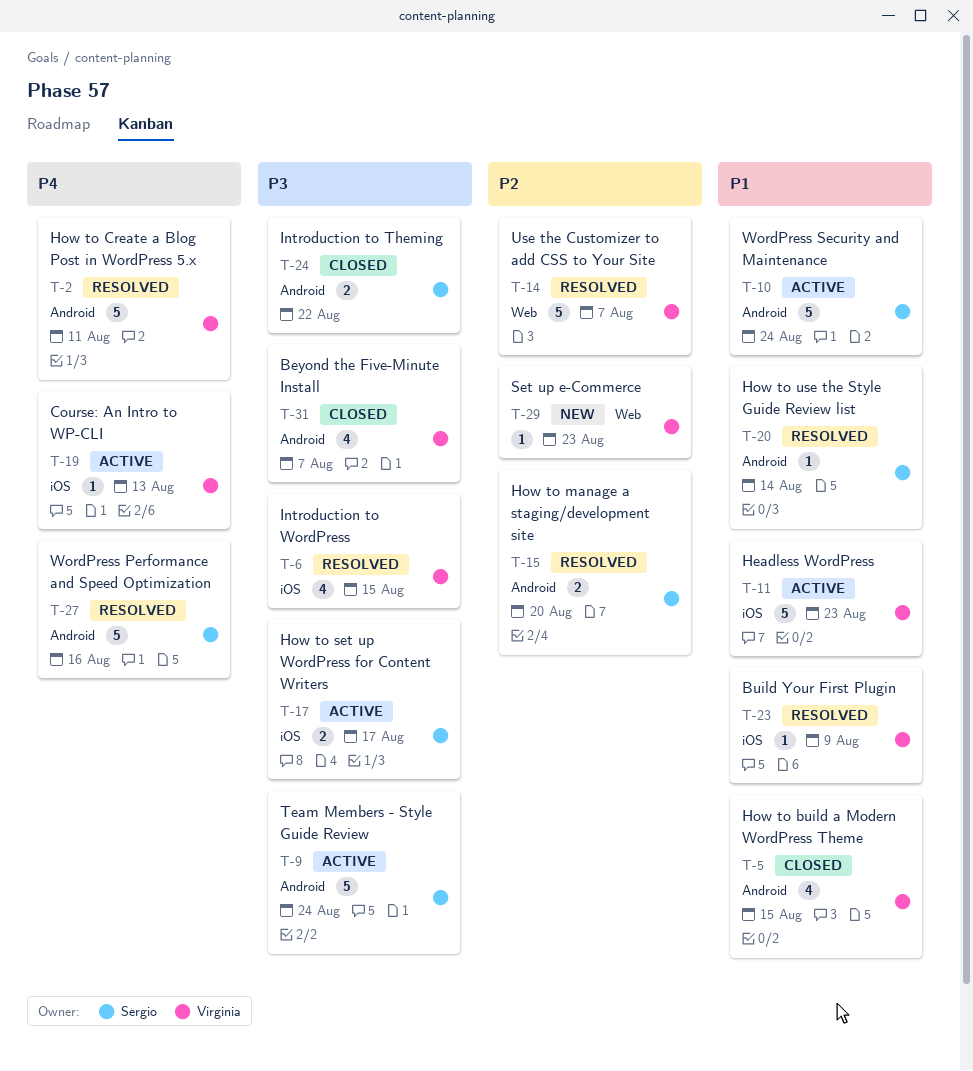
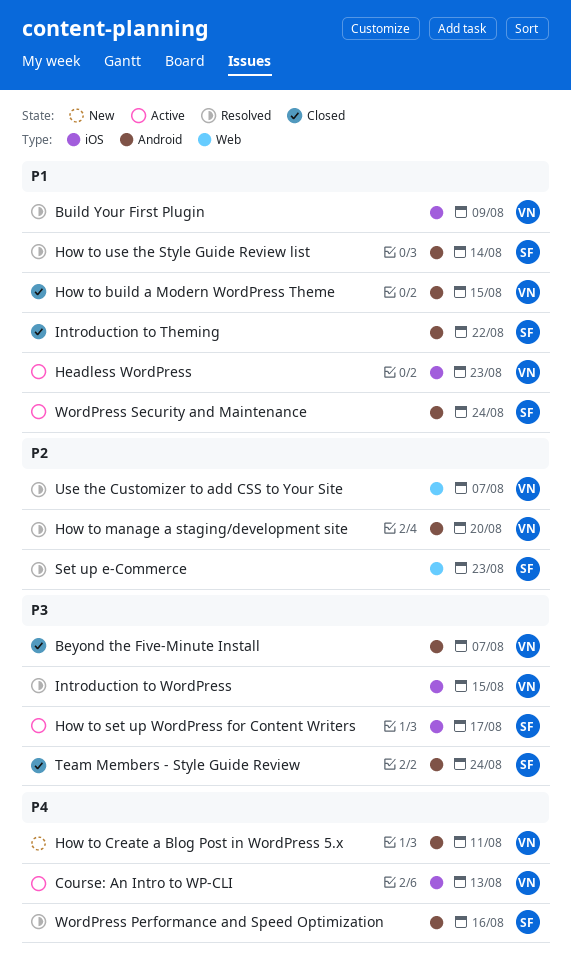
How to Create a Blog Post in WordPress 5.x, status: Resolved -> New
How to manage a staging/development site, owner: Sérgio -> Virginia
Introduction to Theming, priority: P3 -> P1
Set up e-Commerce, status: New -> Resolved
Set up e-Commerce, owner: Virginia -> Sérgio
Team Members - Style Guide Review, status: Active -> Closed

